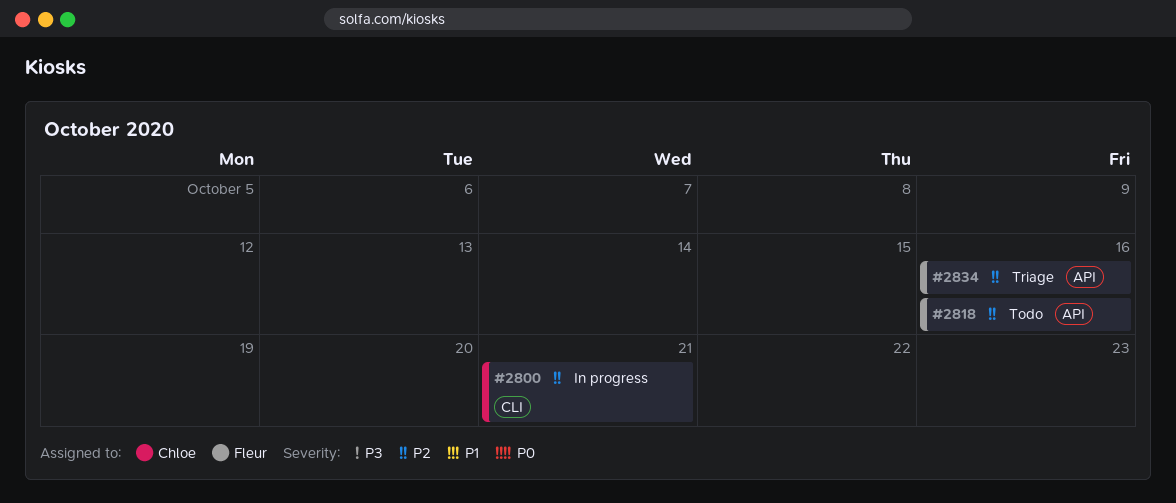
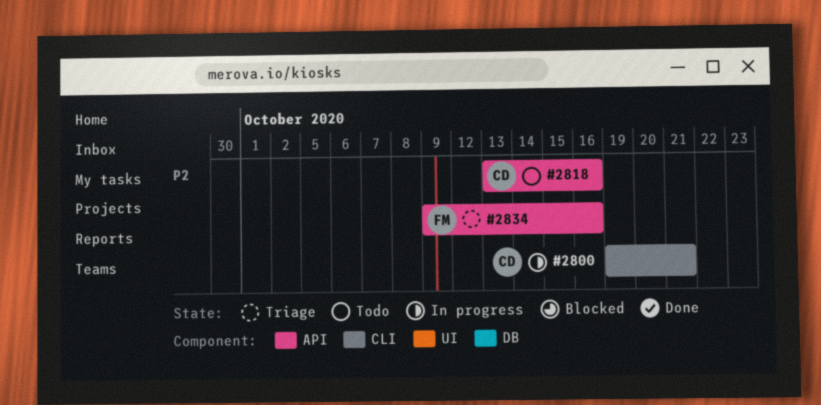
#2818, owner: Fleur -> Chloe

